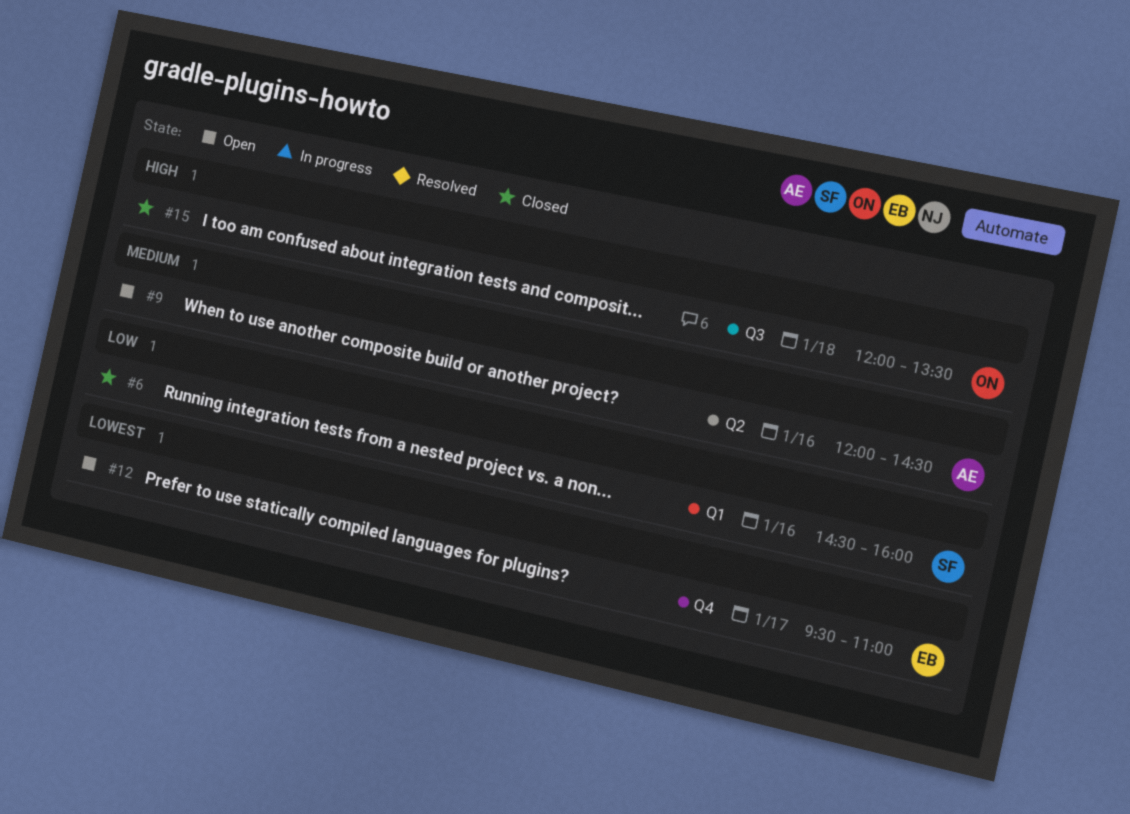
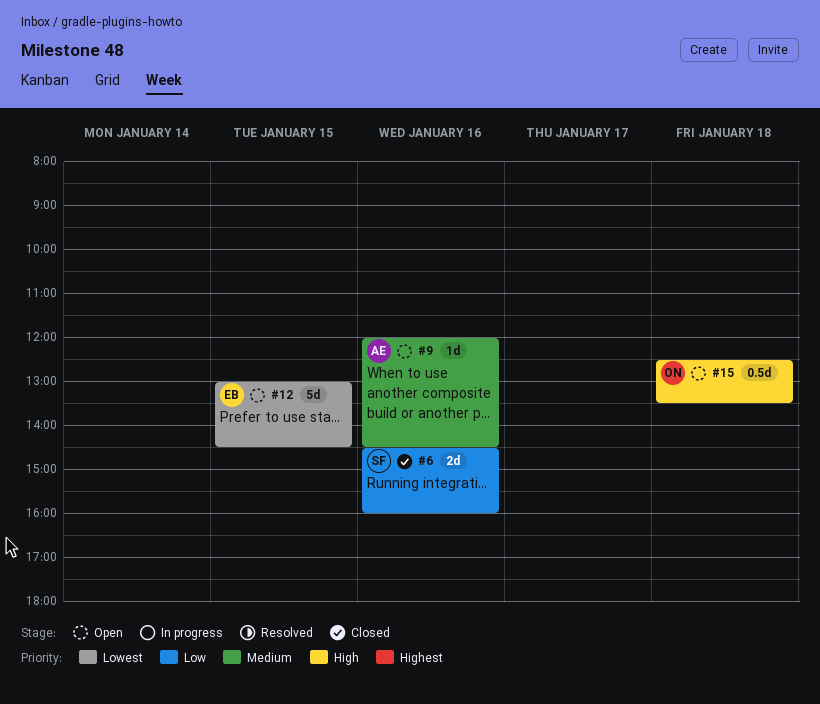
#12, day: Jan 17 -> Jan 15
#12, begins: 09:30 -> 13:00
#12, ends: 11:00 -> 14:30
#15, status: Closed -> Open
#15, begins: 12:00 -> 12:30

